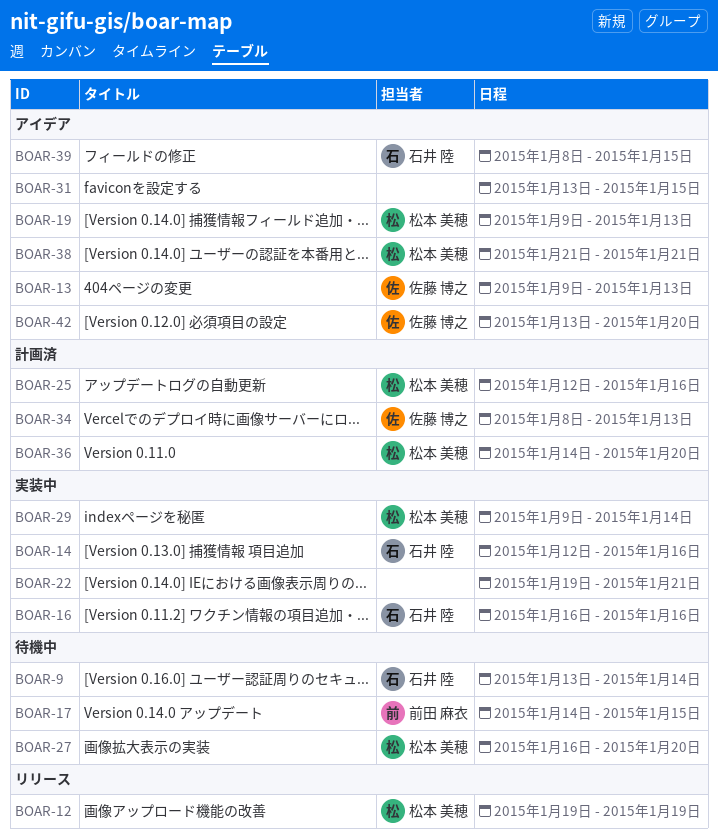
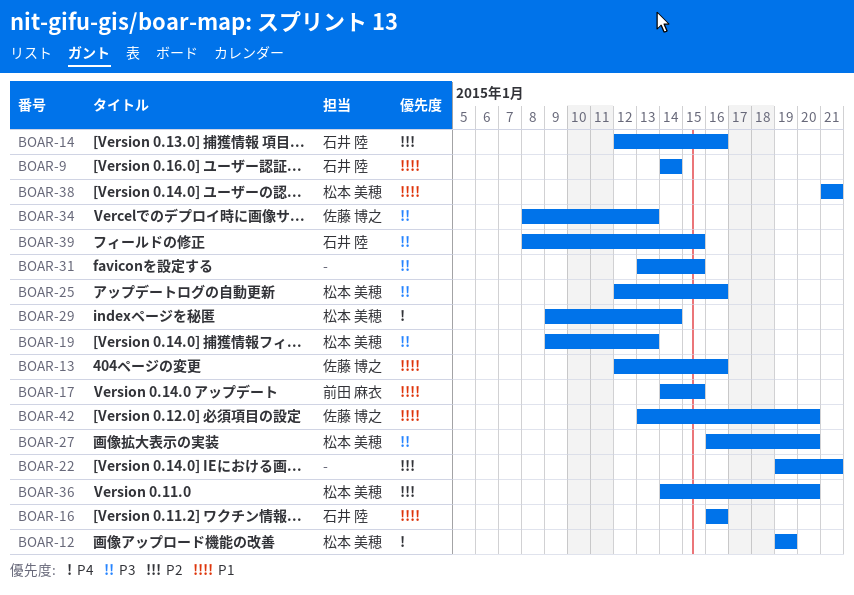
BOAR-9, start: Jan 13 -> Jan 14
BOAR-13, start: Jan 9 -> Jan 12
BOAR-13, due: Jan 13 -> Jan 16

